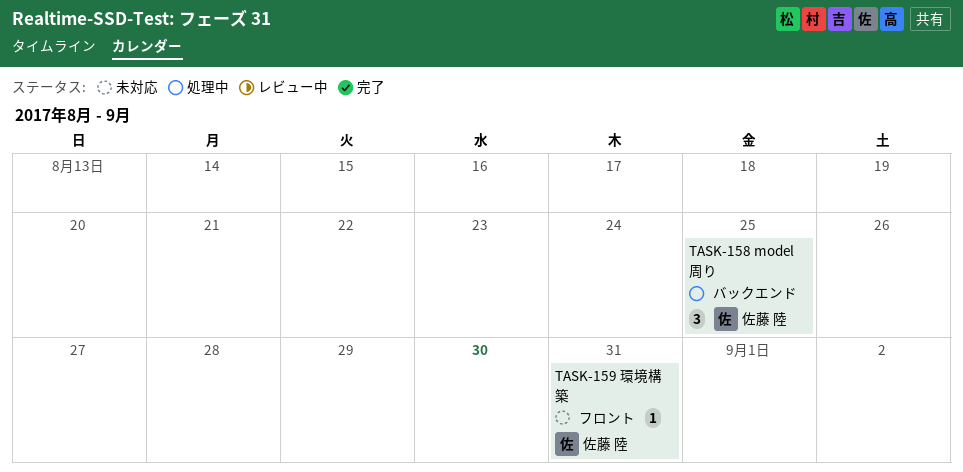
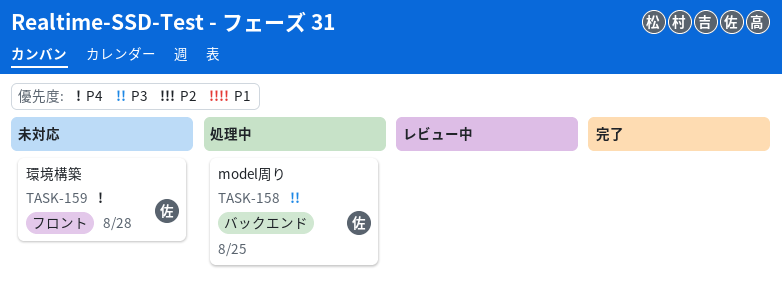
TASK-159, due: Aug 31 -> Aug 28

